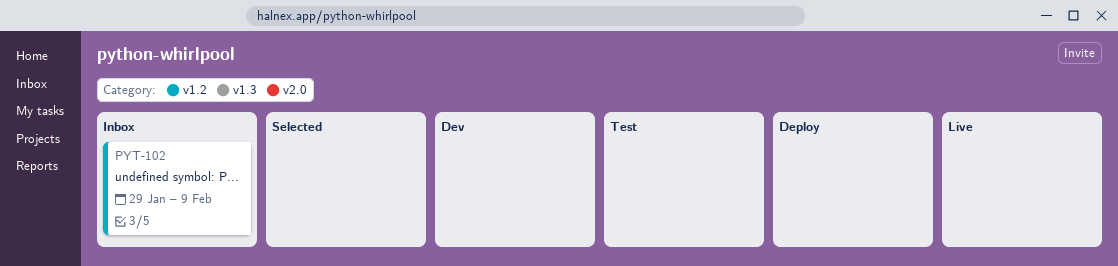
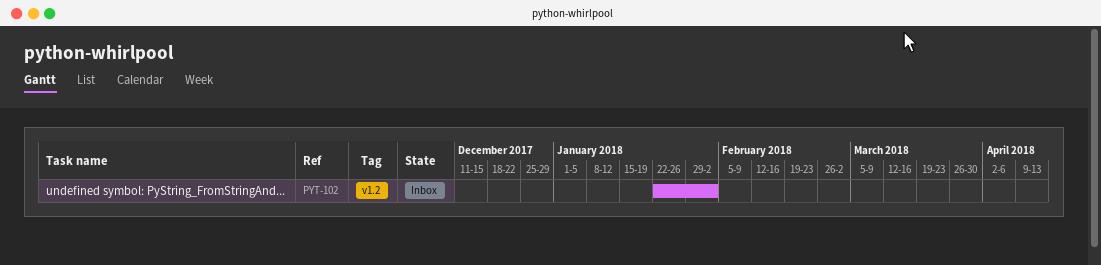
PYT-102, start: Jan 29 -> Jan 22
PYT-102, due: Feb 9 -> Feb 2

